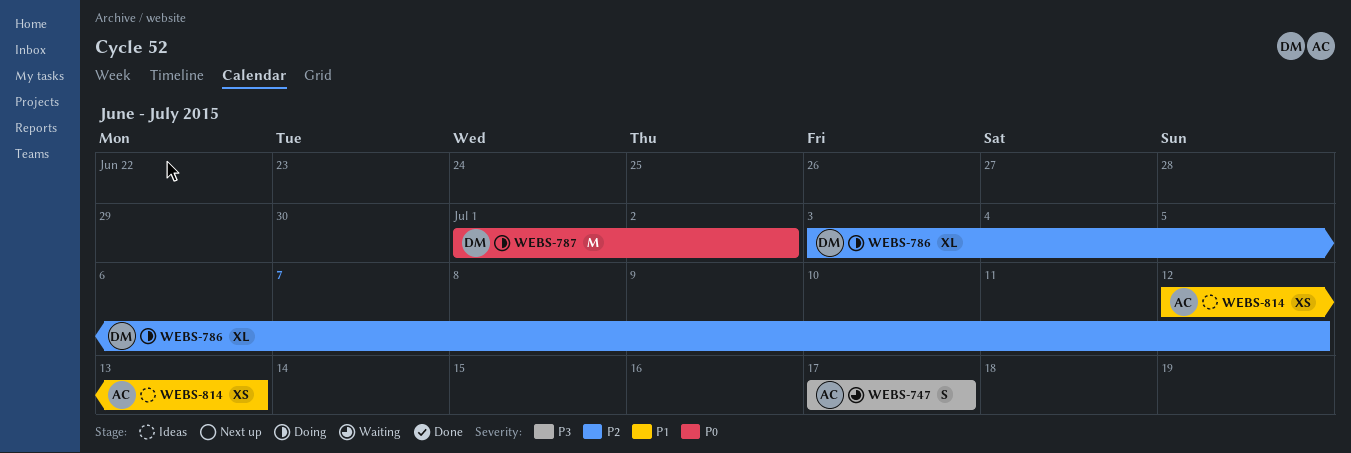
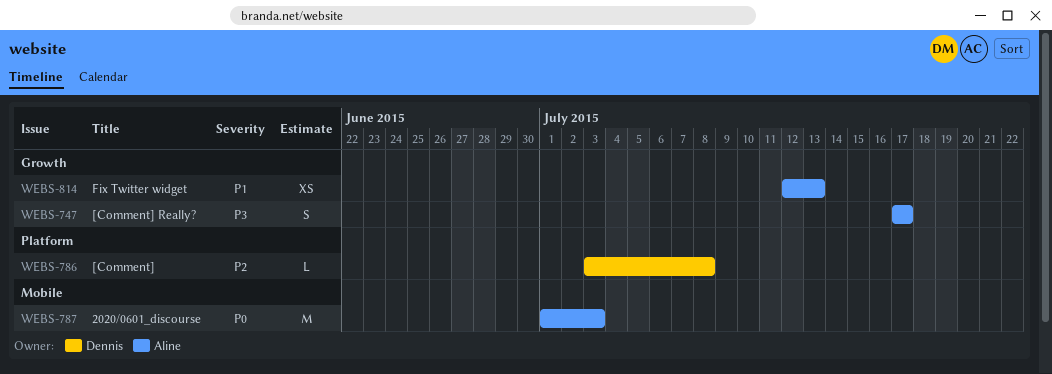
WEBS-786, estimate: XL -> L
WEBS-786, due: Jul 12 -> Jul 8
WEBS-787, owner: Dennis -> Aline
WEBS-787, due: Jul 2 -> Jul 3

